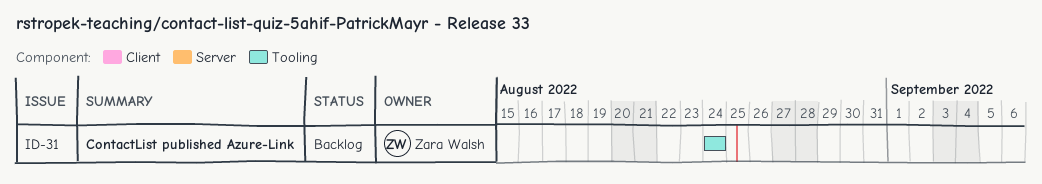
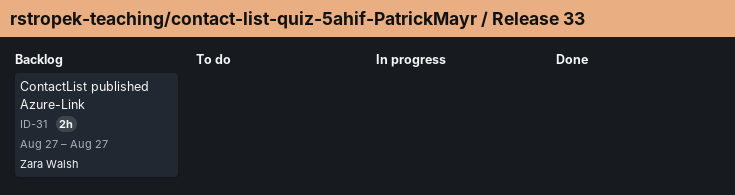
ID-31, start: Aug 24 -> Aug 27
ID-31, due: Aug 24 -> Aug 27

